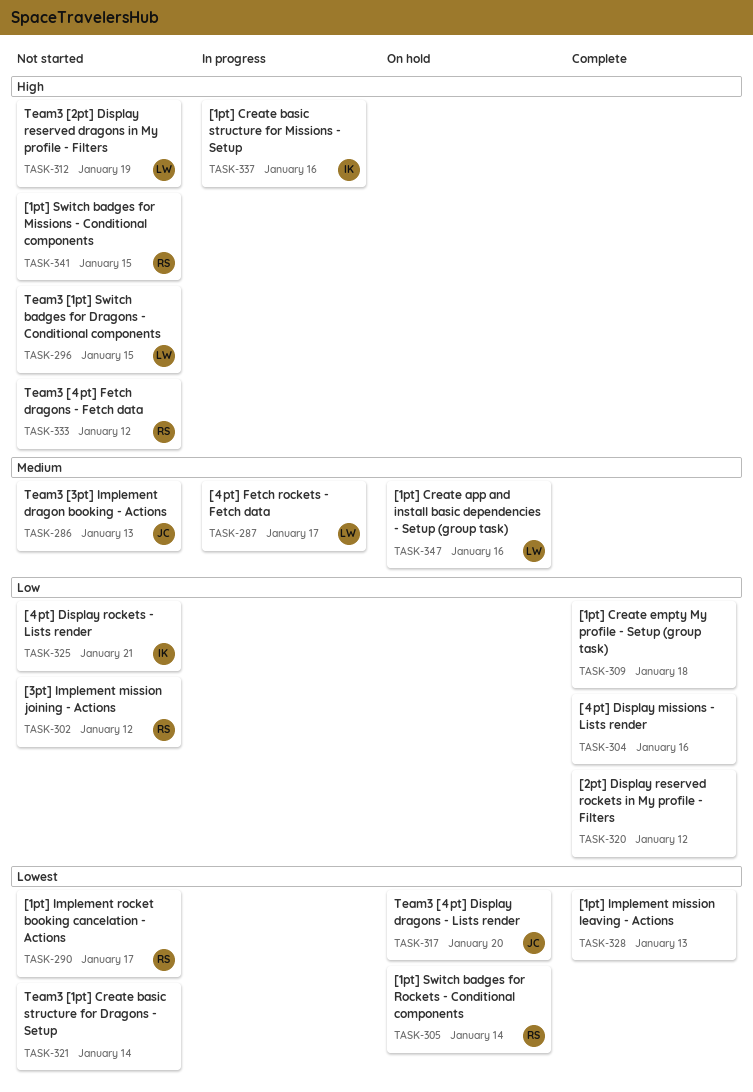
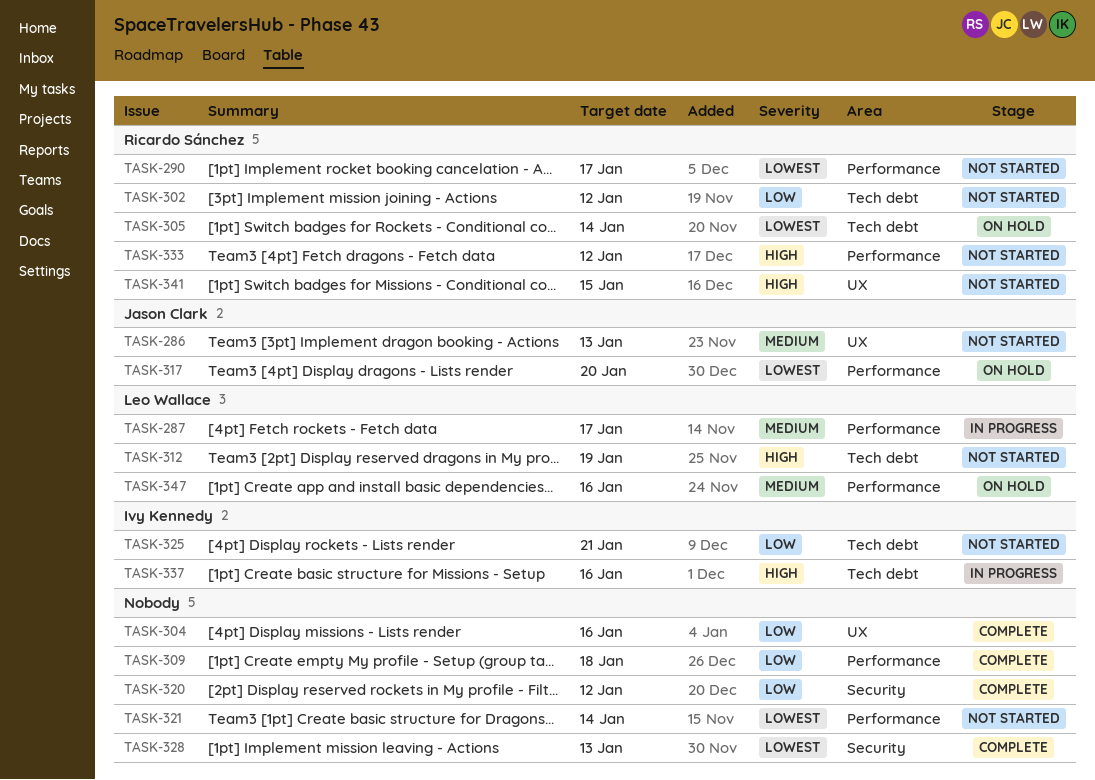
TASK-296: present -> none

